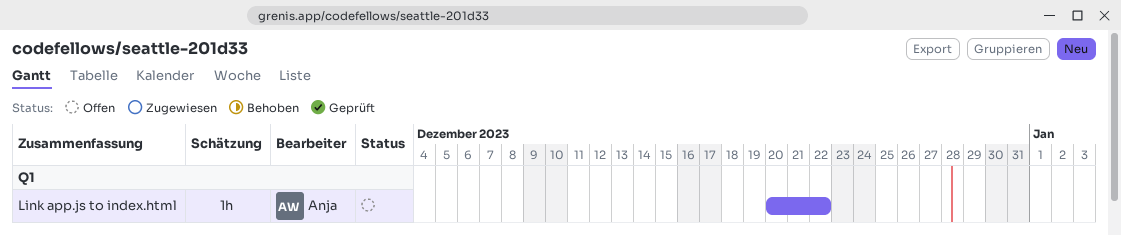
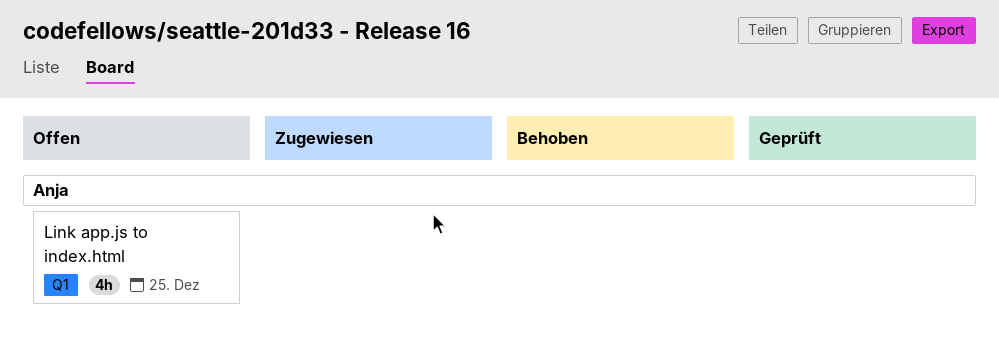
Link app.js to index.html, estimate: 1h -> 4h
Link app.js to index.html, due: Dec 22 -> Dec 25

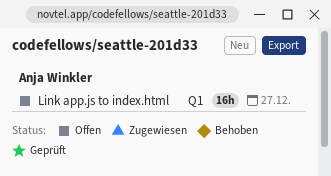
Link app.js to index.html, estimate: 4h -> 16h
Link app.js to index.html, due: Dec 25 -> Dec 27

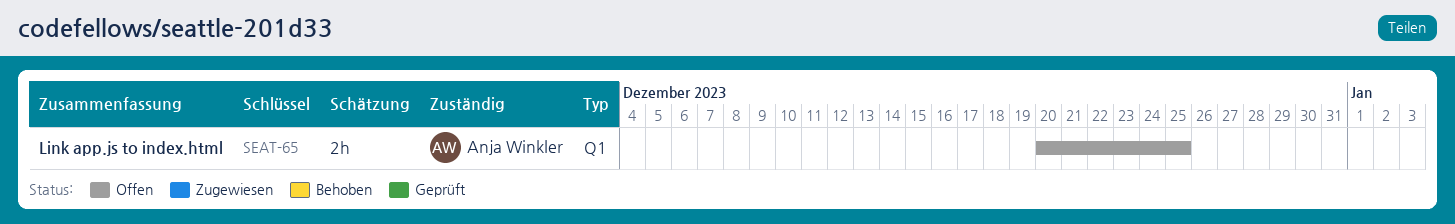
Link app.js to index.html, estimate: 16h -> 2h
Link app.js to index.html, due: Dec 27 -> Dec 25

